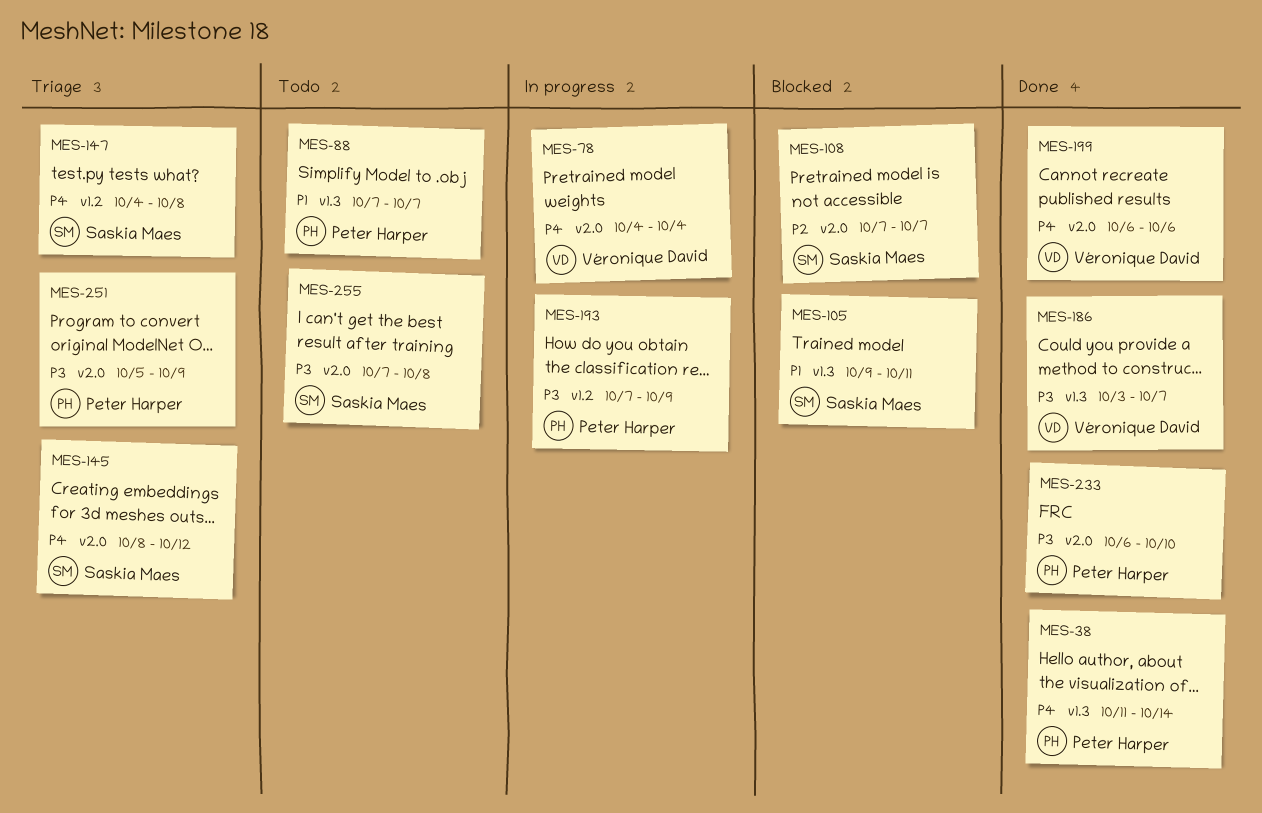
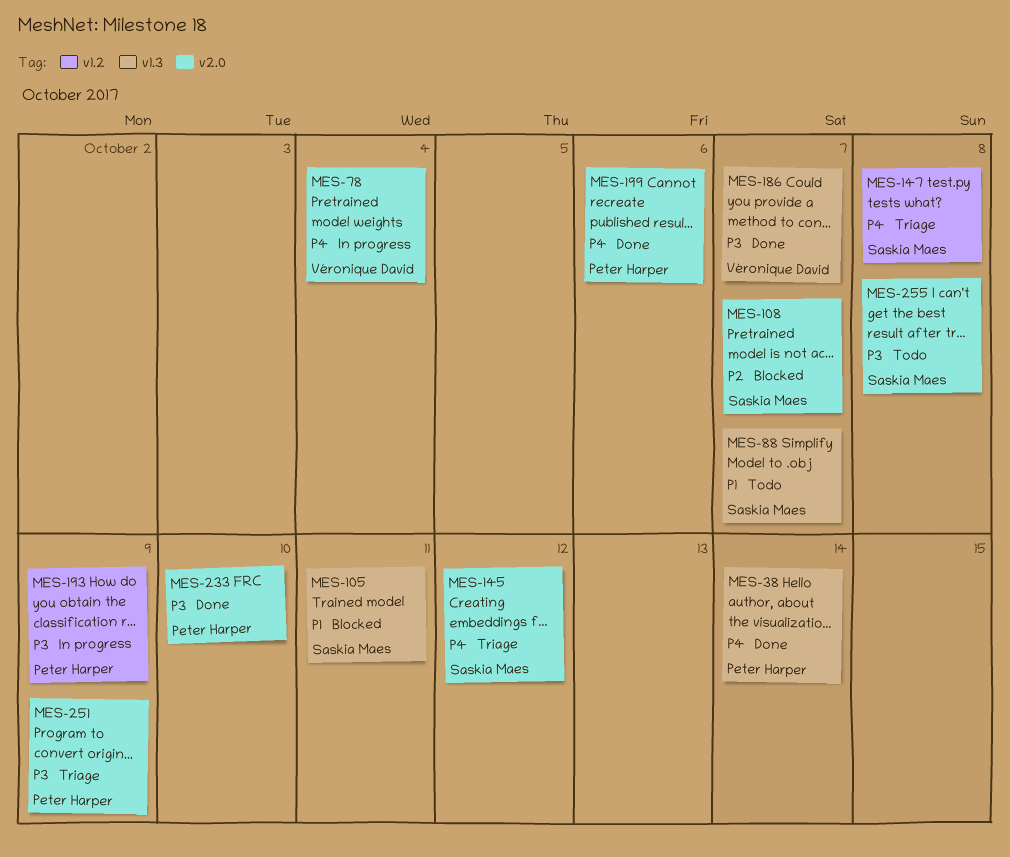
MES-88, owner: Peter Harper -> Saskia Maes
MES-199, owner: Véronique David -> Peter Harper

